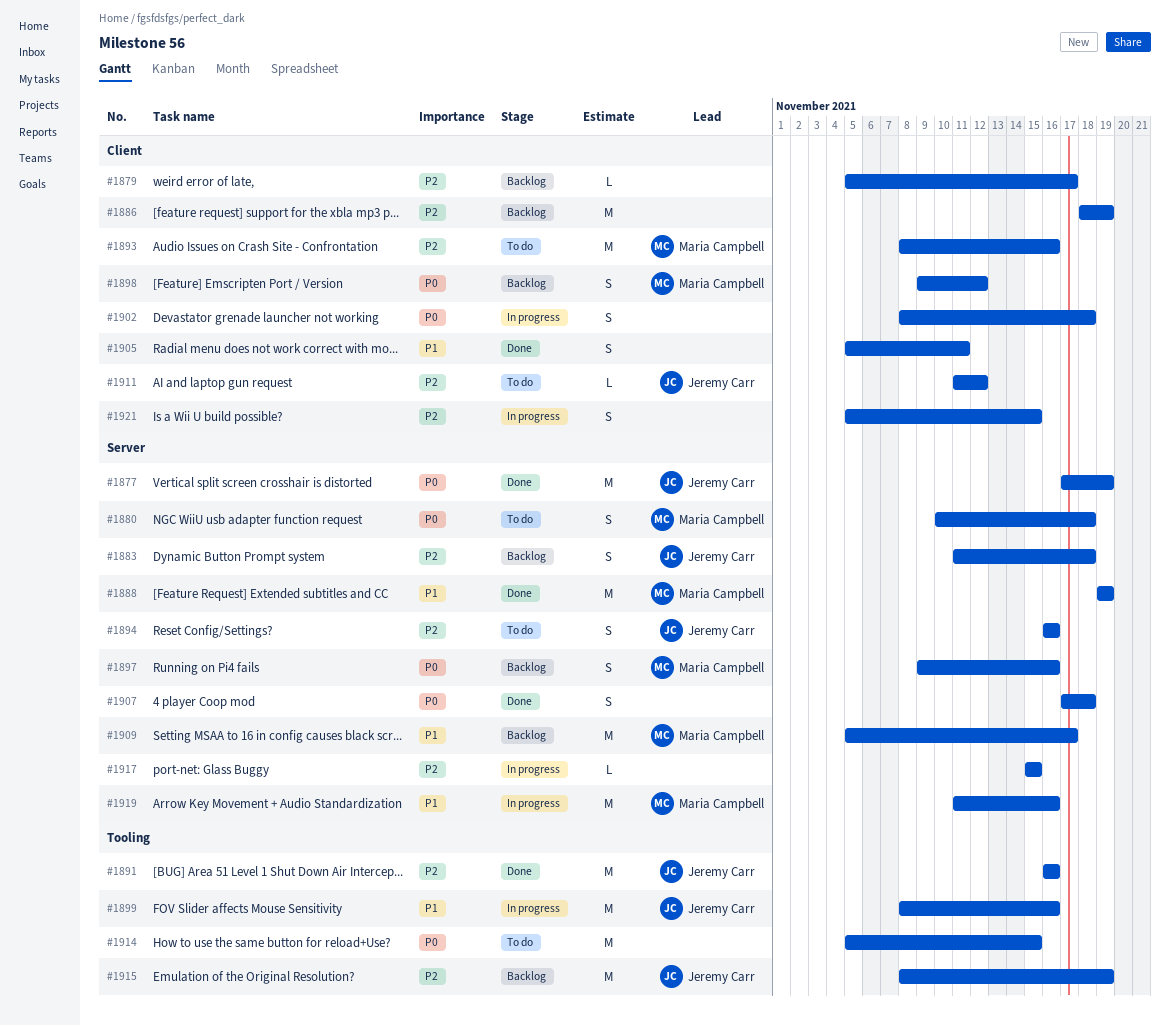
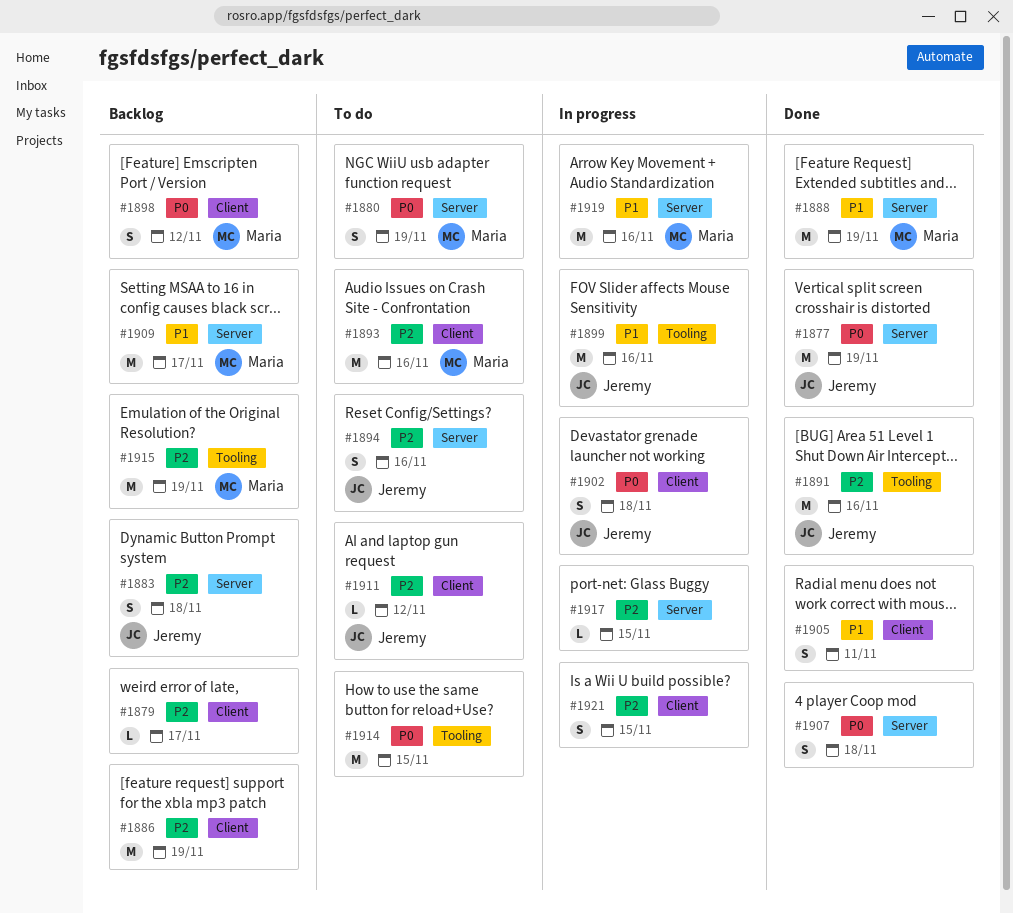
#1880, due: Nov 18 -> Nov 19
#1897: present -> none
#1902, owner: none -> Jeremy Carr
#1915, owner: Jeremy Carr -> Maria Campbell

